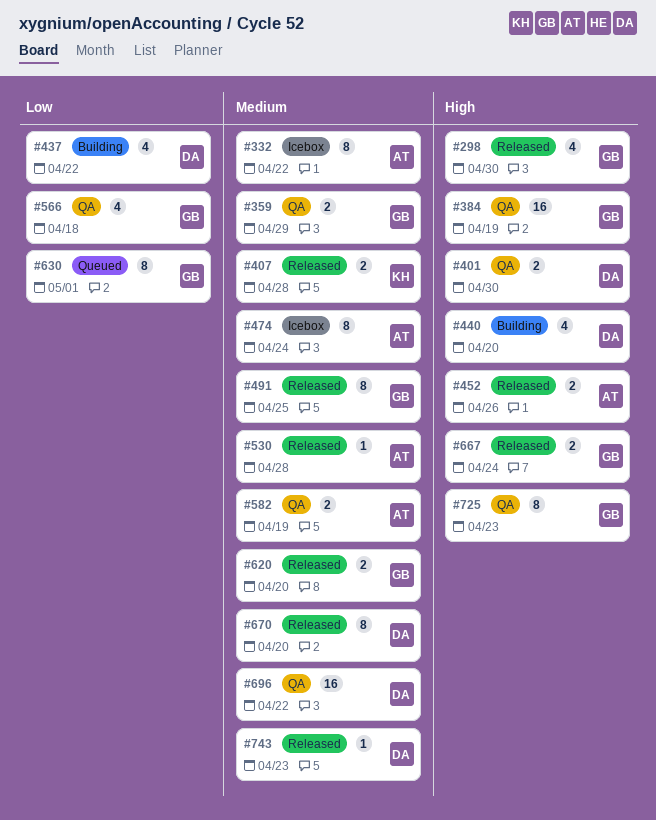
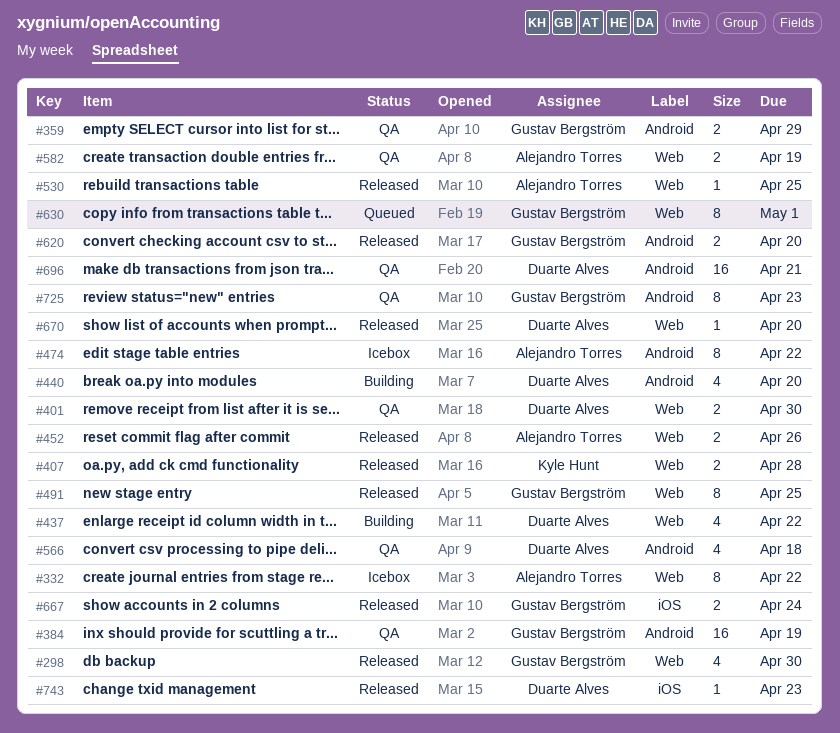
#474, due: Apr 24 -> Apr 22
#530, due: Apr 28 -> Apr 25
#566, owner: Gustav Bergström -> Duarte Alves
#670, estimate: 8 -> 1
#696, due: Apr 22 -> Apr 21

